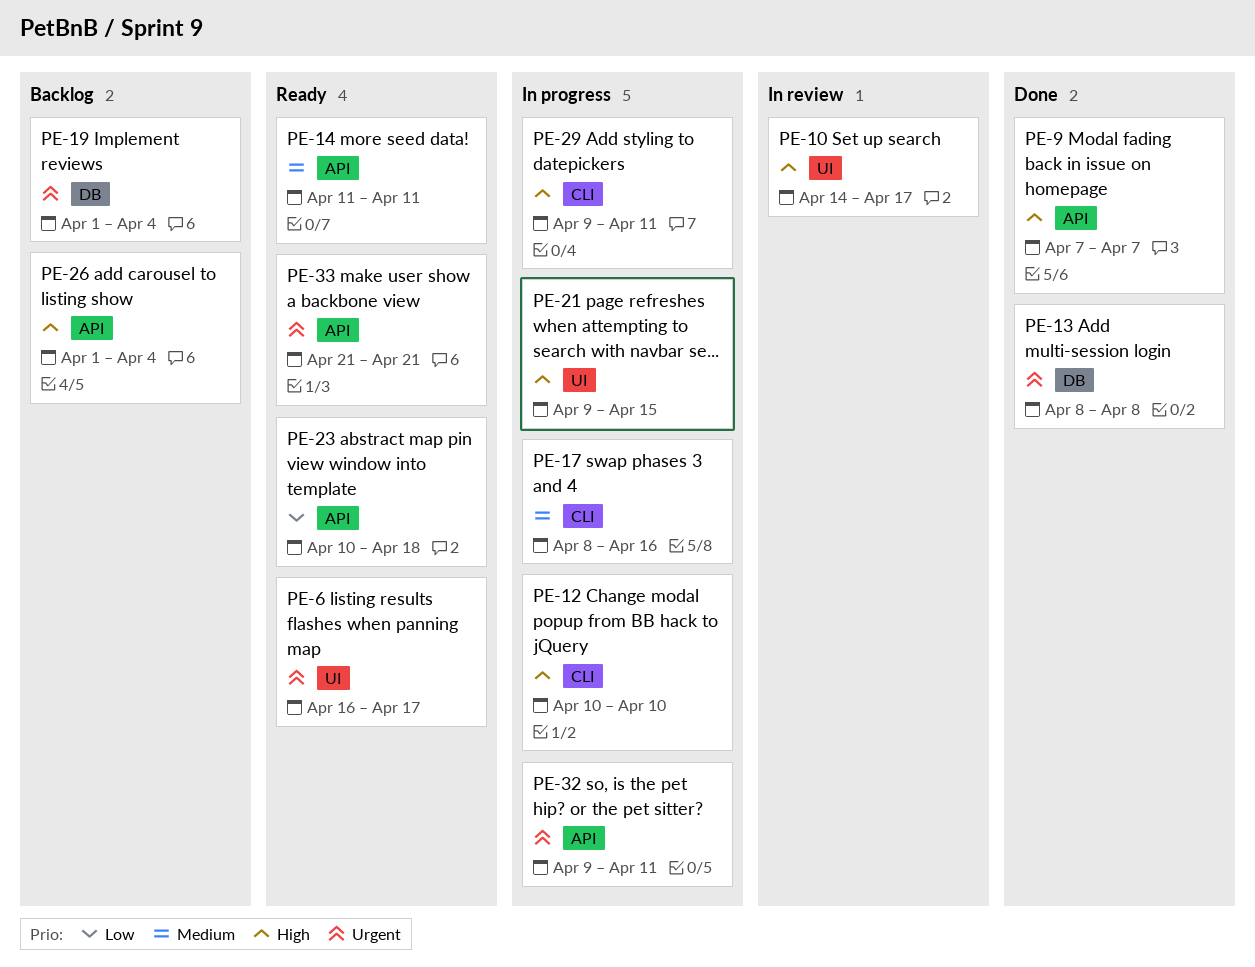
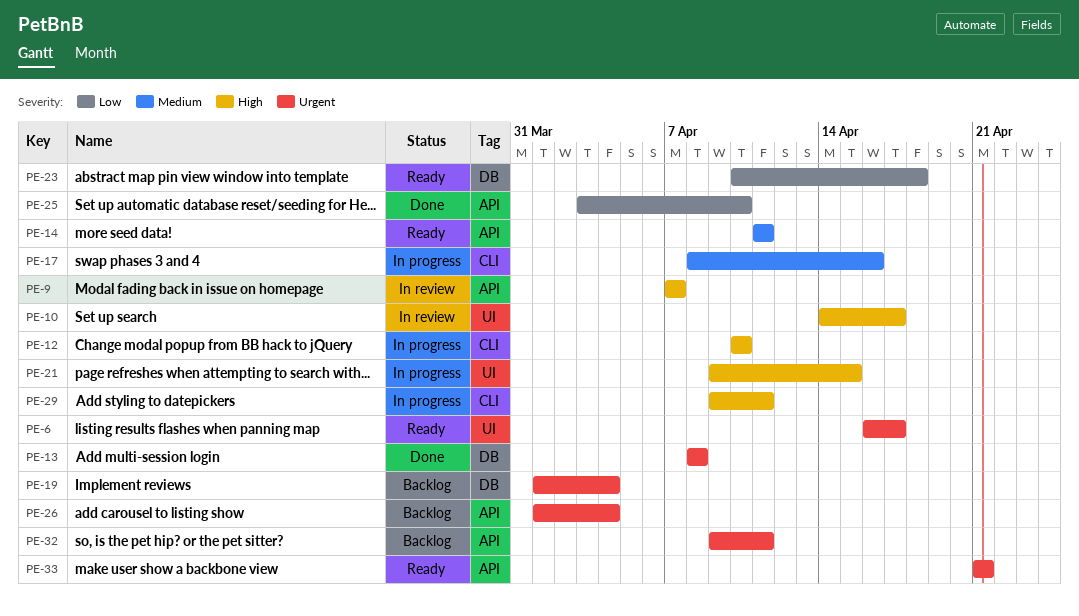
PE-9, status: Done -> In review
PE-23, label: API -> DB
PE-25: none -> present
PE-26, priority: High -> Urgent
PE-32, status: In progress -> Backlog

